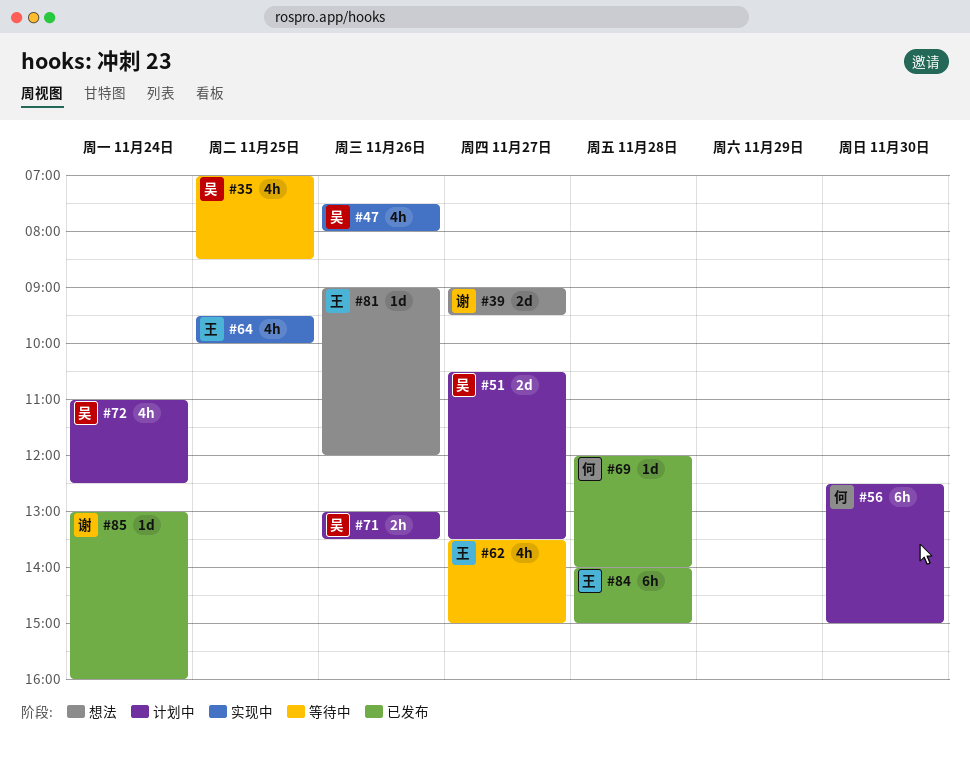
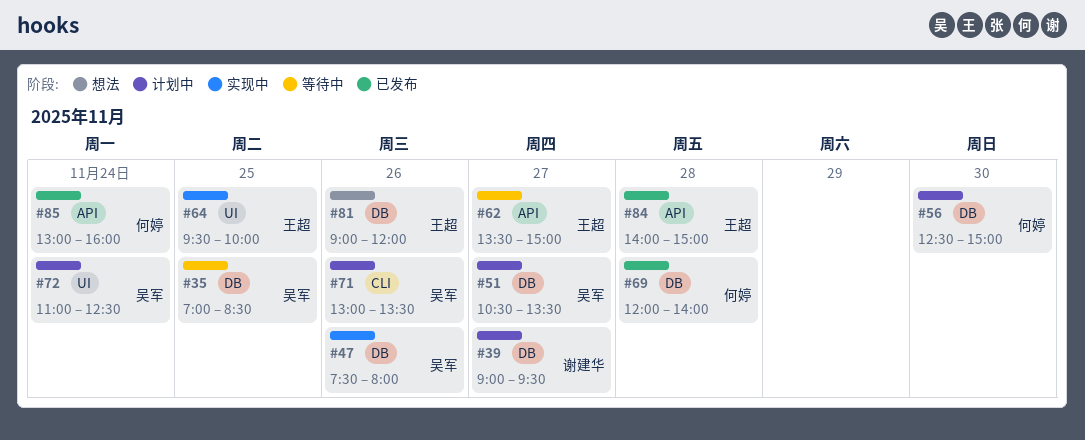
#39, status: 想法 -> 计划中
#85, owner: 谢建华 -> 何婷

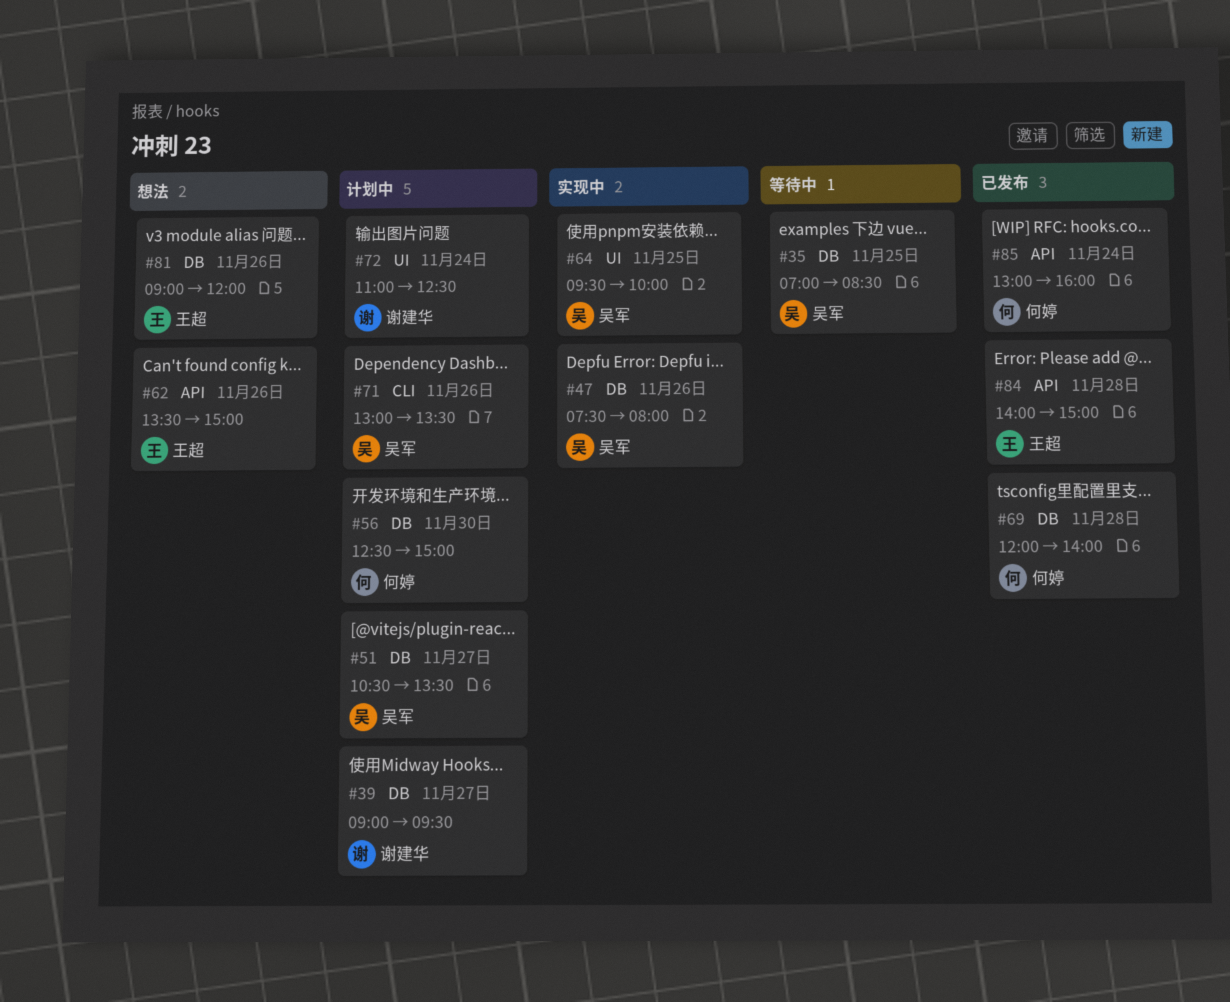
#62, status: 等待中 -> 想法
#62, day: Nov 27 -> Nov 26
#64, owner: 王超 -> 吴军
#72, owner: 吴军 -> 谢建华

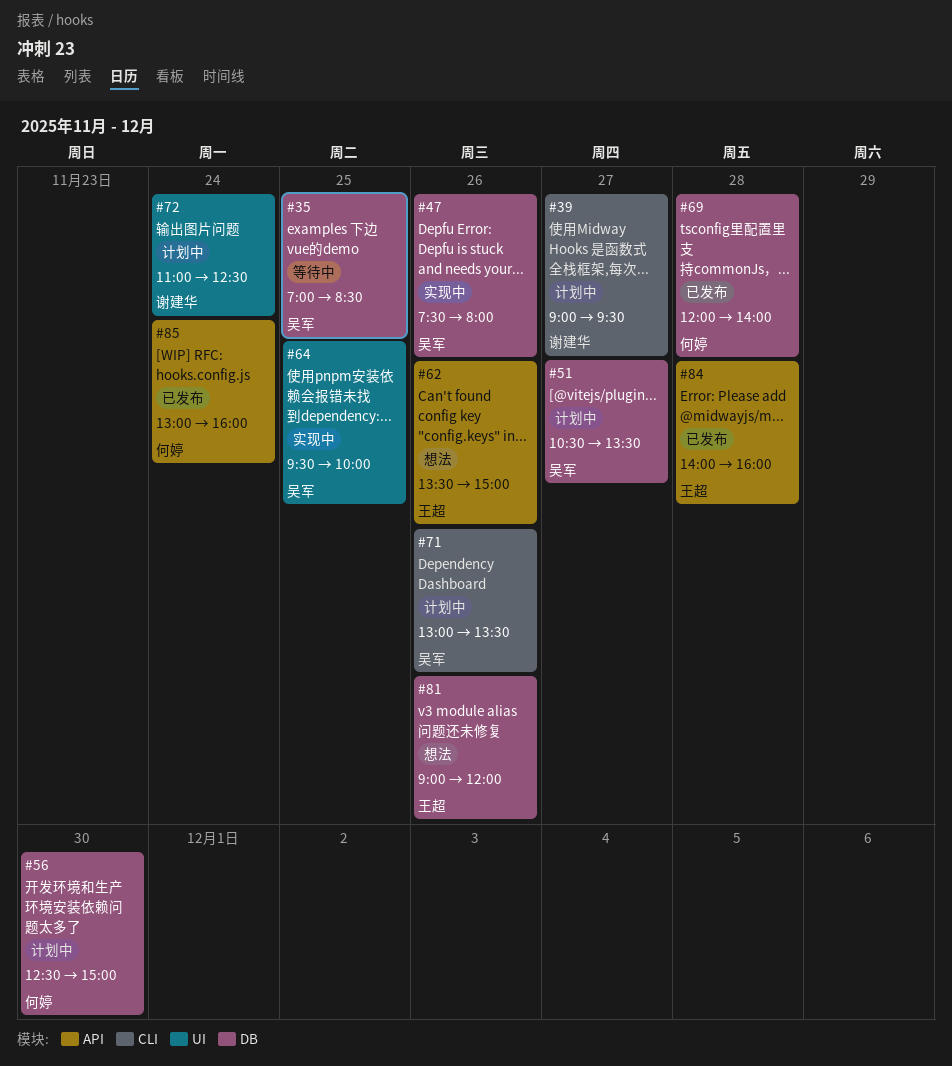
#39, label: DB -> CLI
#84, ends: 15:00 -> 16:00

